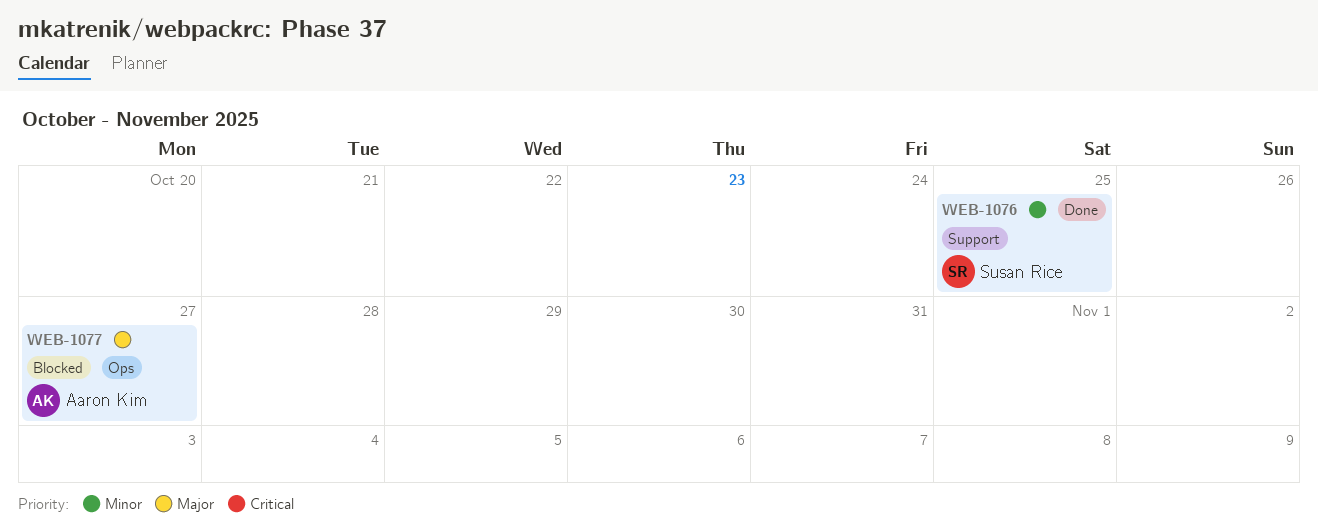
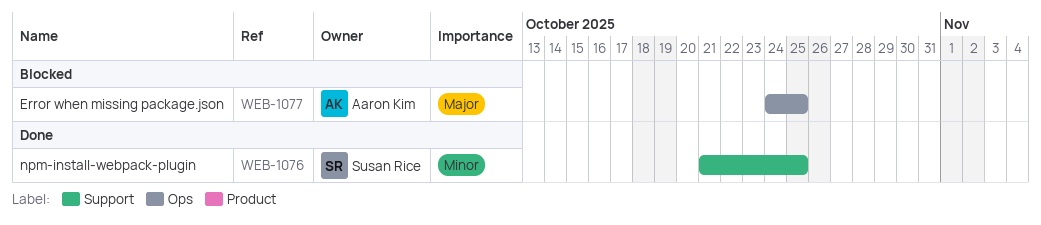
WEB-1077, due: Oct 27 -> Oct 25

